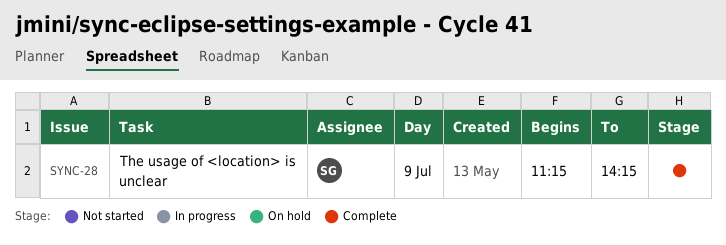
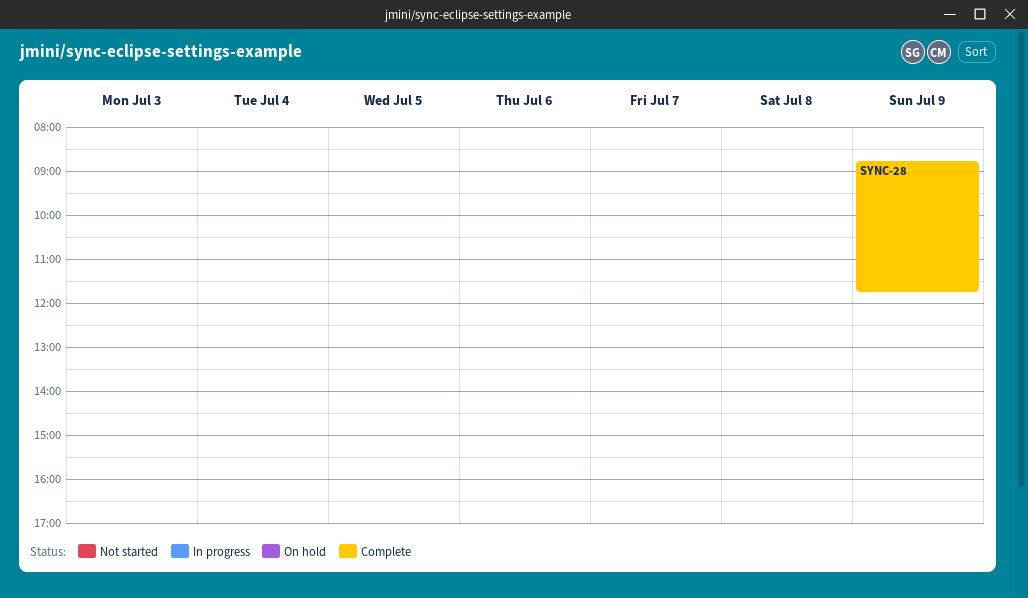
SYNC-28, begins: 11:15 -> 08:45
SYNC-28, ends: 14:15 -> 11:45

